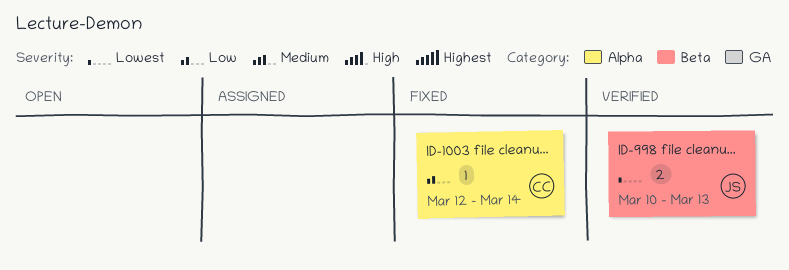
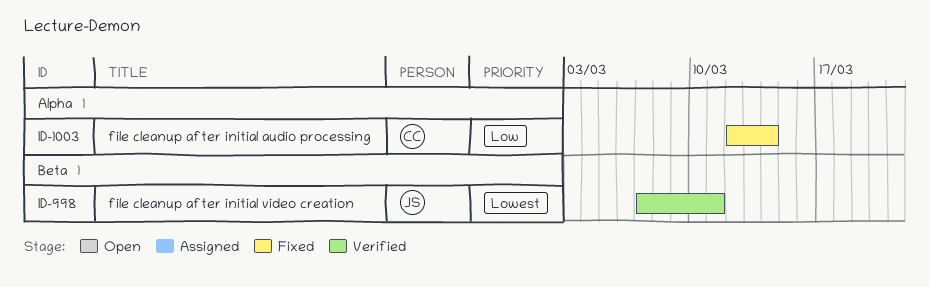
ID-998, start: Mar 10 -> Mar 7
ID-998, due: Mar 13 -> Mar 11

